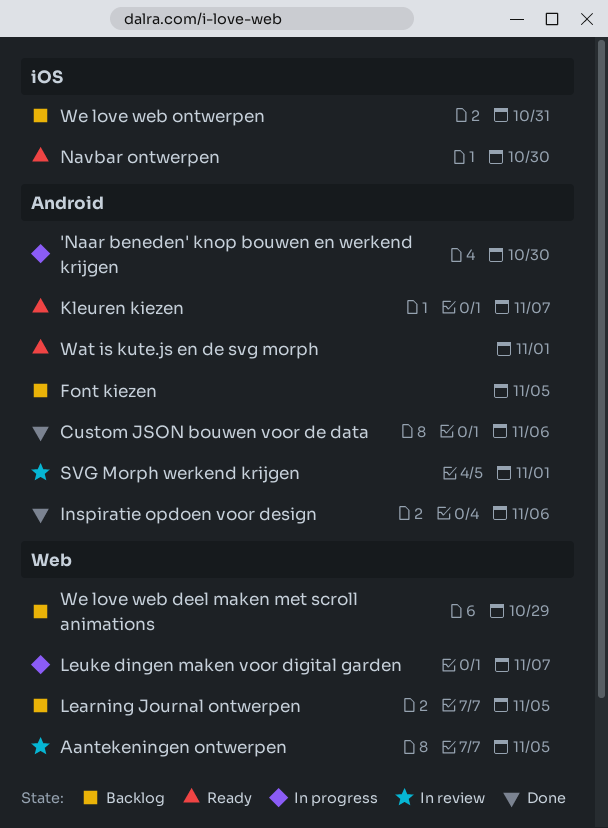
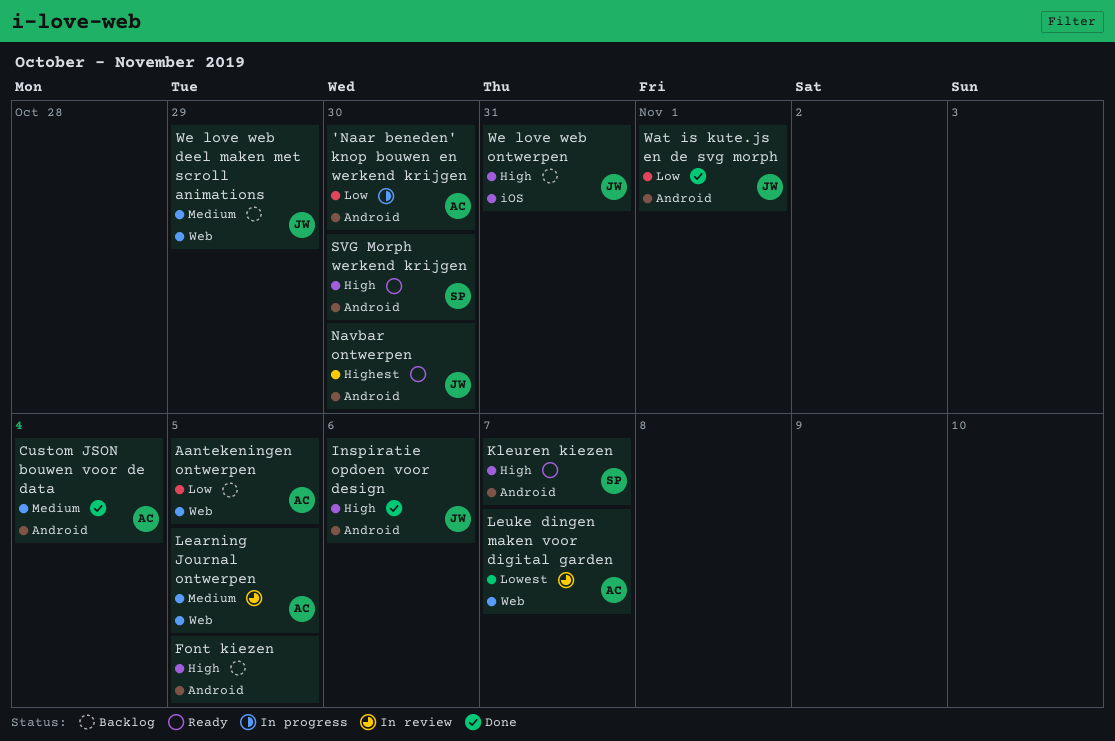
Aantekeningen ontwerpen, status: In review -> Backlog
Custom JSON bouwen voor de data, due: Nov 6 -> Nov 4
Learning Journal ontwerpen, status: Backlog -> In review
Leuke dingen maken voor digital garden, status: In progress -> In review
Navbar ontwerpen, label: iOS -> Android
SVG Morph werkend krijgen, status: In review -> Ready
SVG Morph werkend krijgen, due: Nov 1 -> Oct 30
Wat is kute.js en de svg morph, status: Ready -> Done

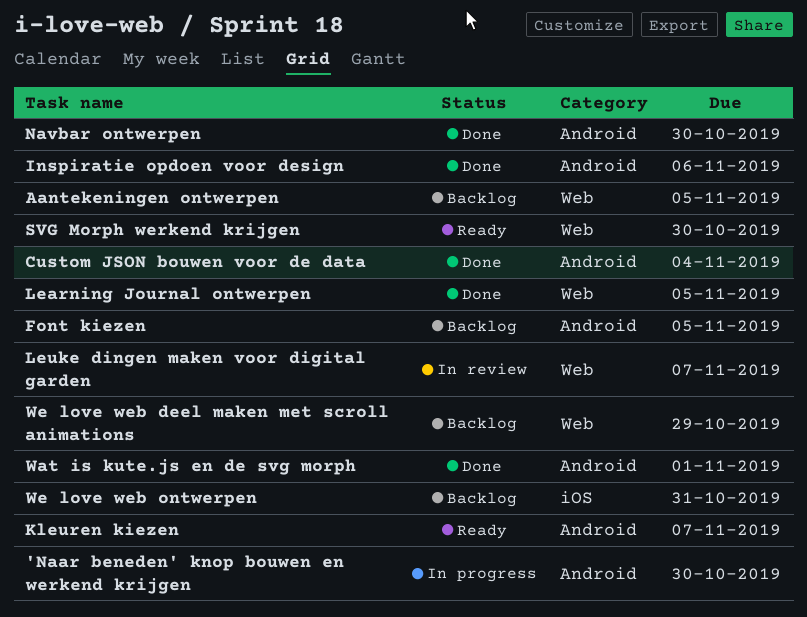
Learning Journal ontwerpen, status: In review -> Done
Navbar ontwerpen, status: Ready -> Done
SVG Morph werkend krijgen, label: Android -> Web

